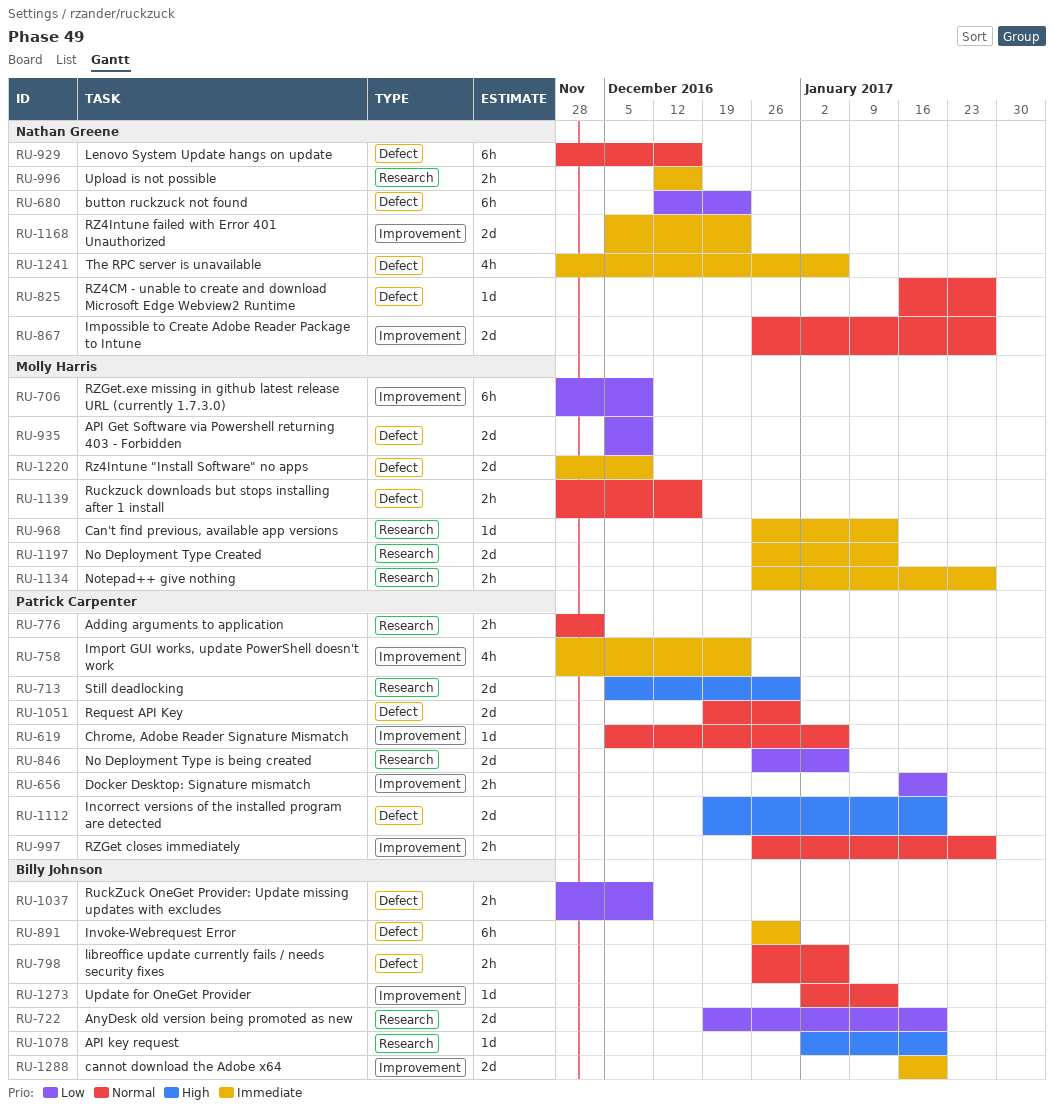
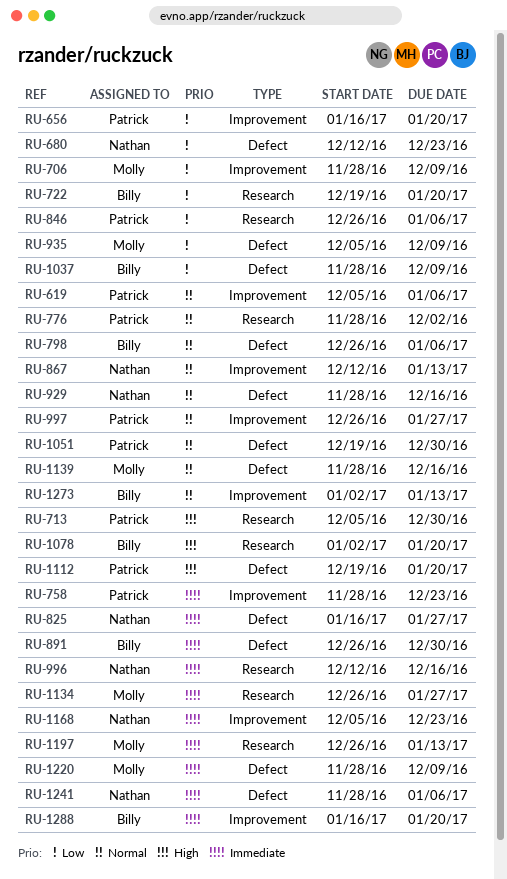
RU-825, priority: Normal -> Immediate
RU-867, start: Dec 26 -> Dec 12
RU-867, due: Jan 27 -> Jan 13
RU-968: present -> none

